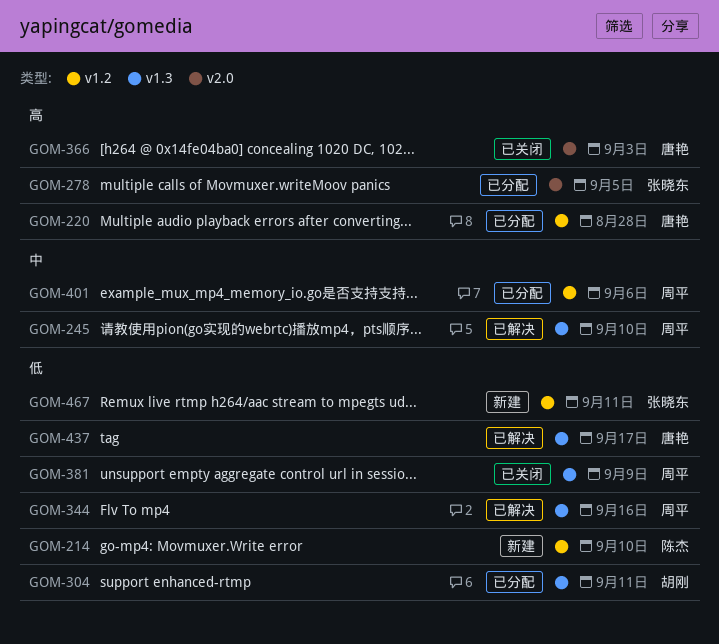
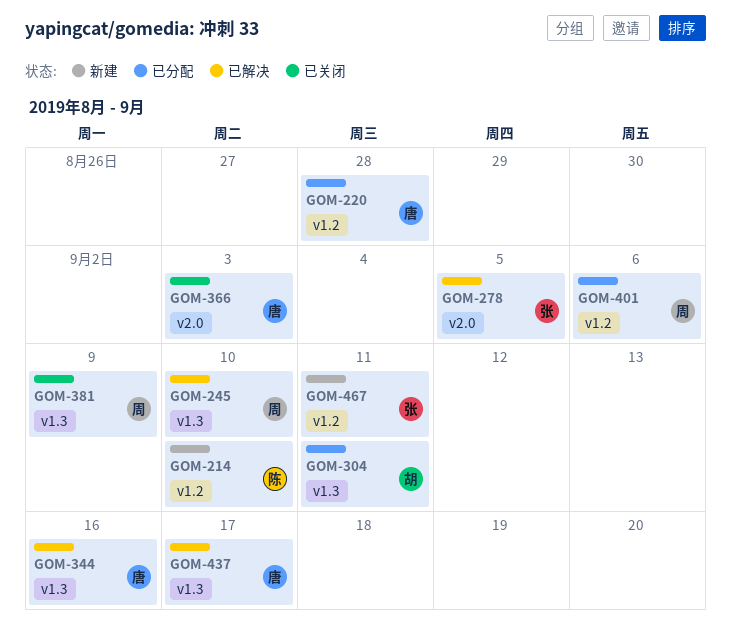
GOM-278, status: 已分配 -> 已解决
GOM-344, owner: 周平 -> 唐艳

